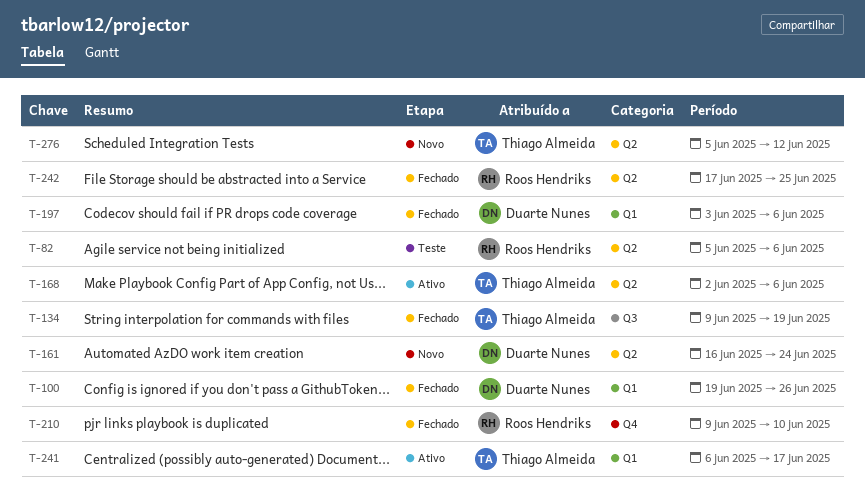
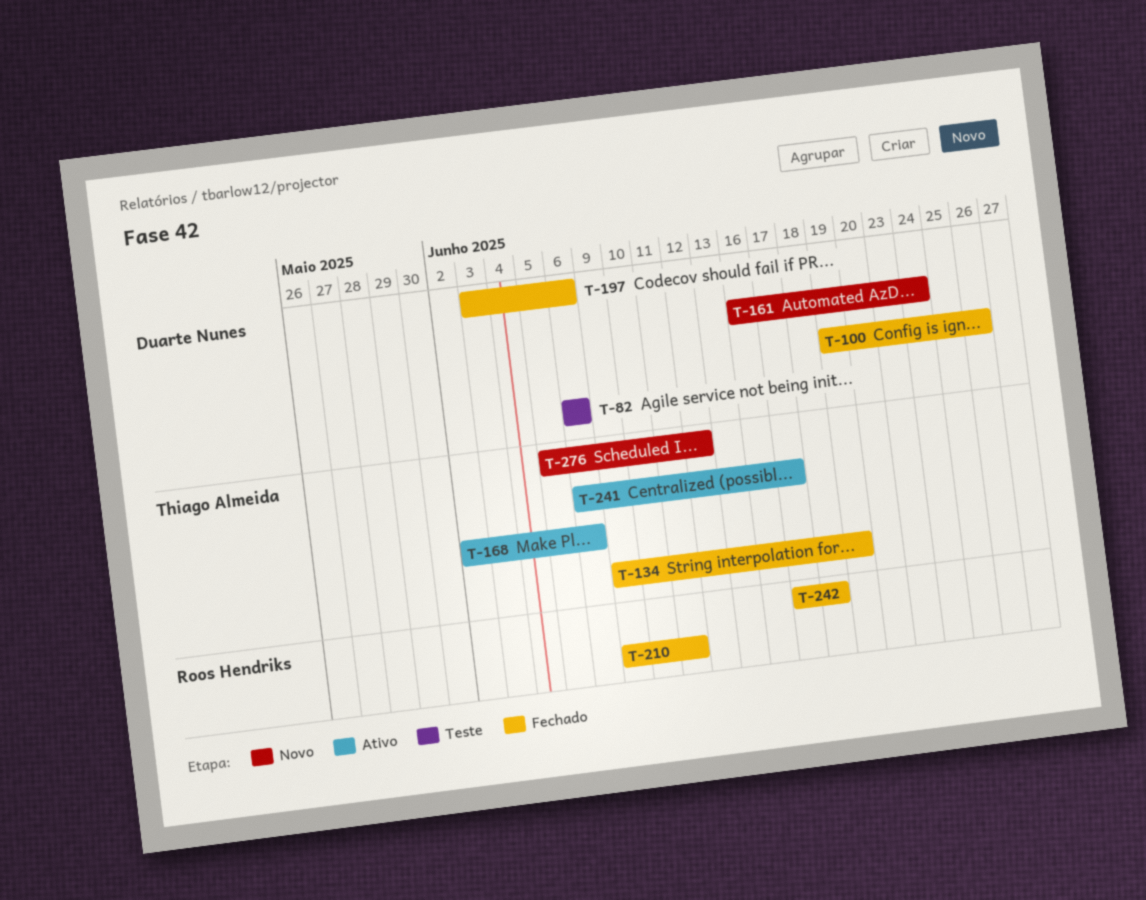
T-82, owner: Roos Hendriks -> Duarte Nunes
T-82, start: Jun 5 -> Jun 6
T-210, due: Jun 10 -> Jun 11
T-242, due: Jun 25 -> Jun 18

